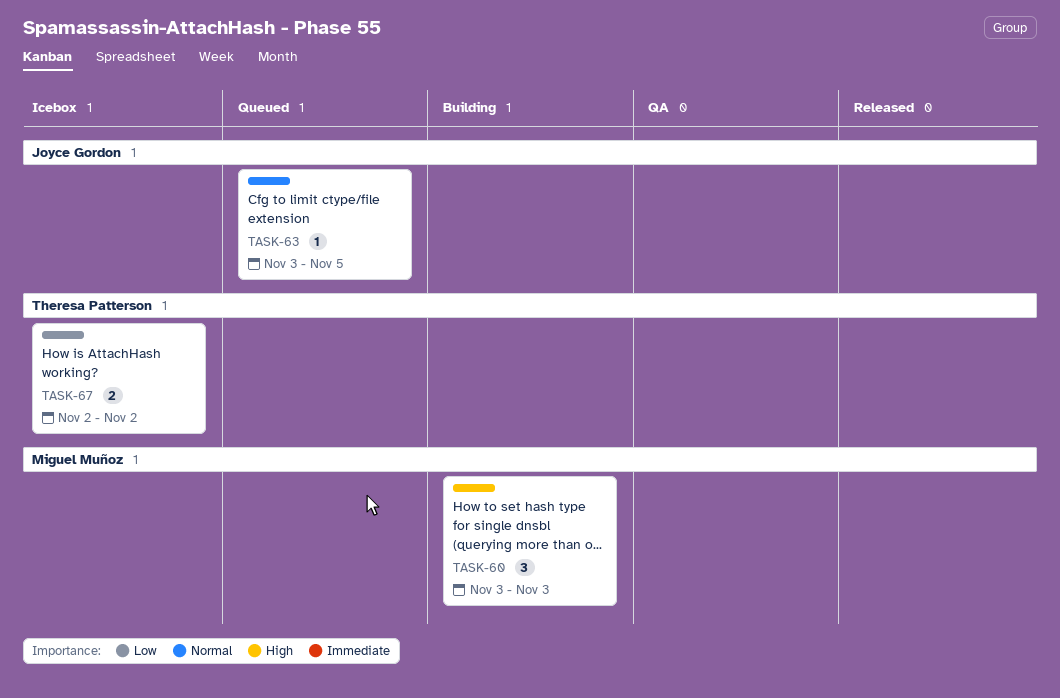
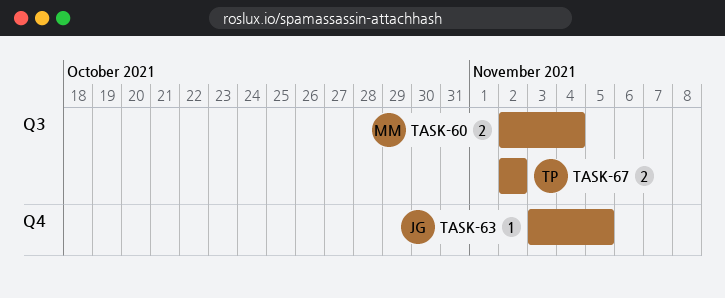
TASK-60, estimate: 3 -> 2
TASK-60, start: Nov 3 -> Nov 2
TASK-60, due: Nov 3 -> Nov 4

